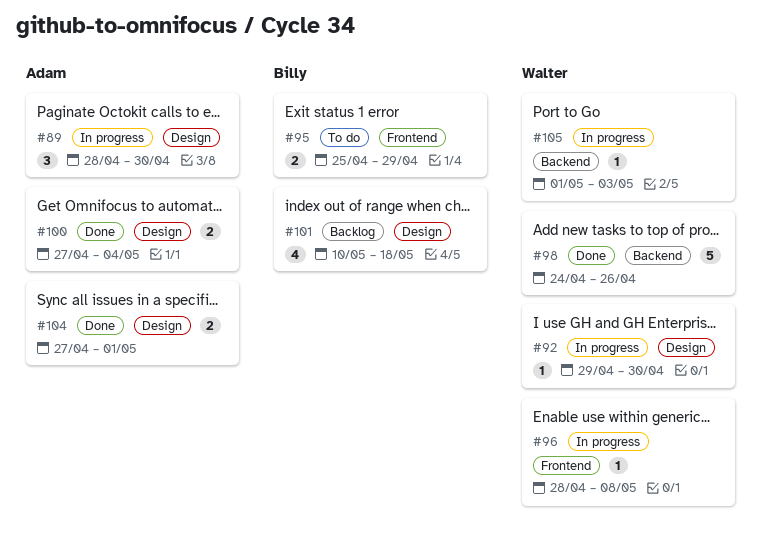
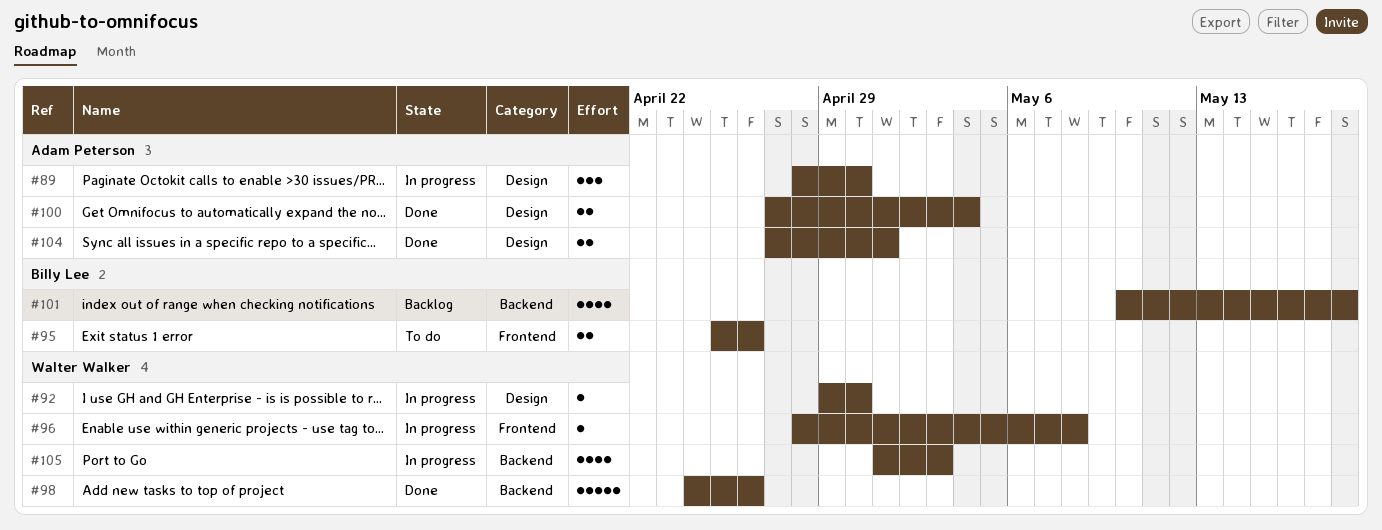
#95, due: Apr 29 -> Apr 26
#101, label: Design -> Backend
#105, estimate: 1 -> 4

